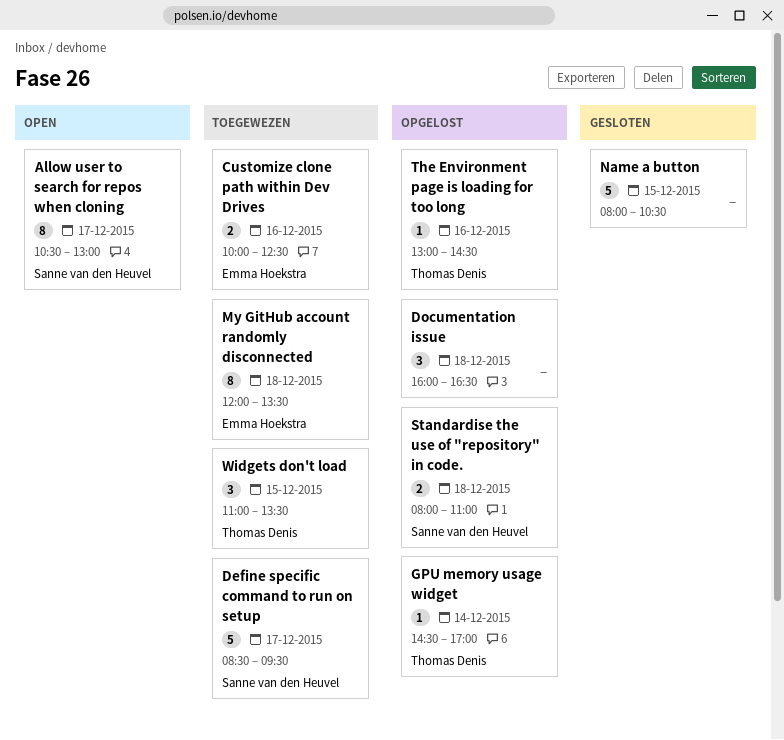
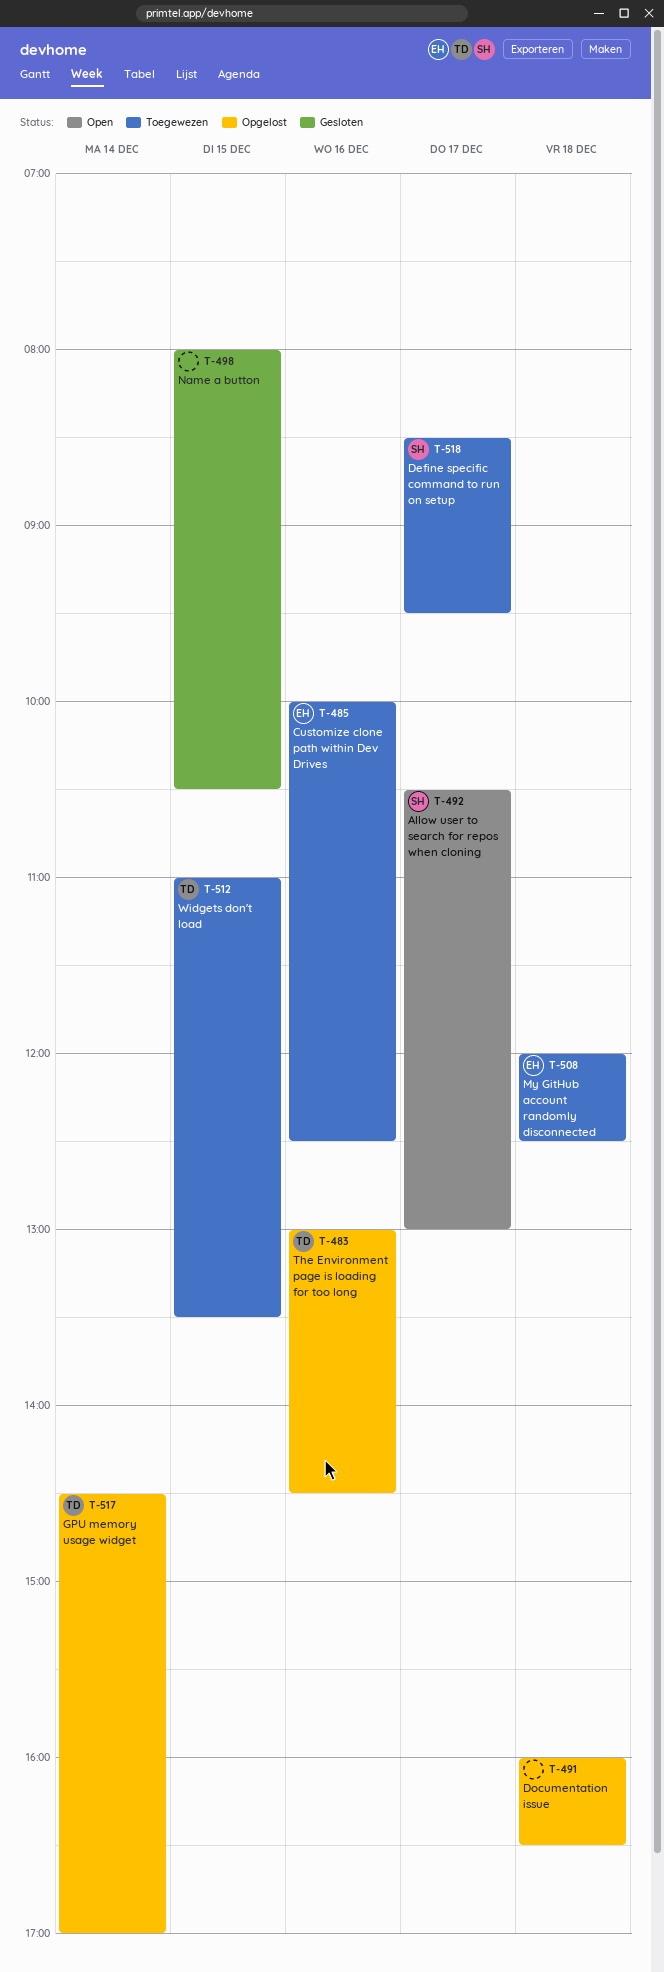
My GitHub account randomly disconnected, ends: 13:30 -> 12:30
Standardise the use of "repository" in code.: present -> none

